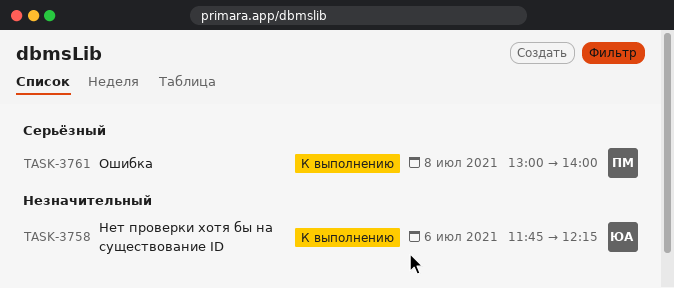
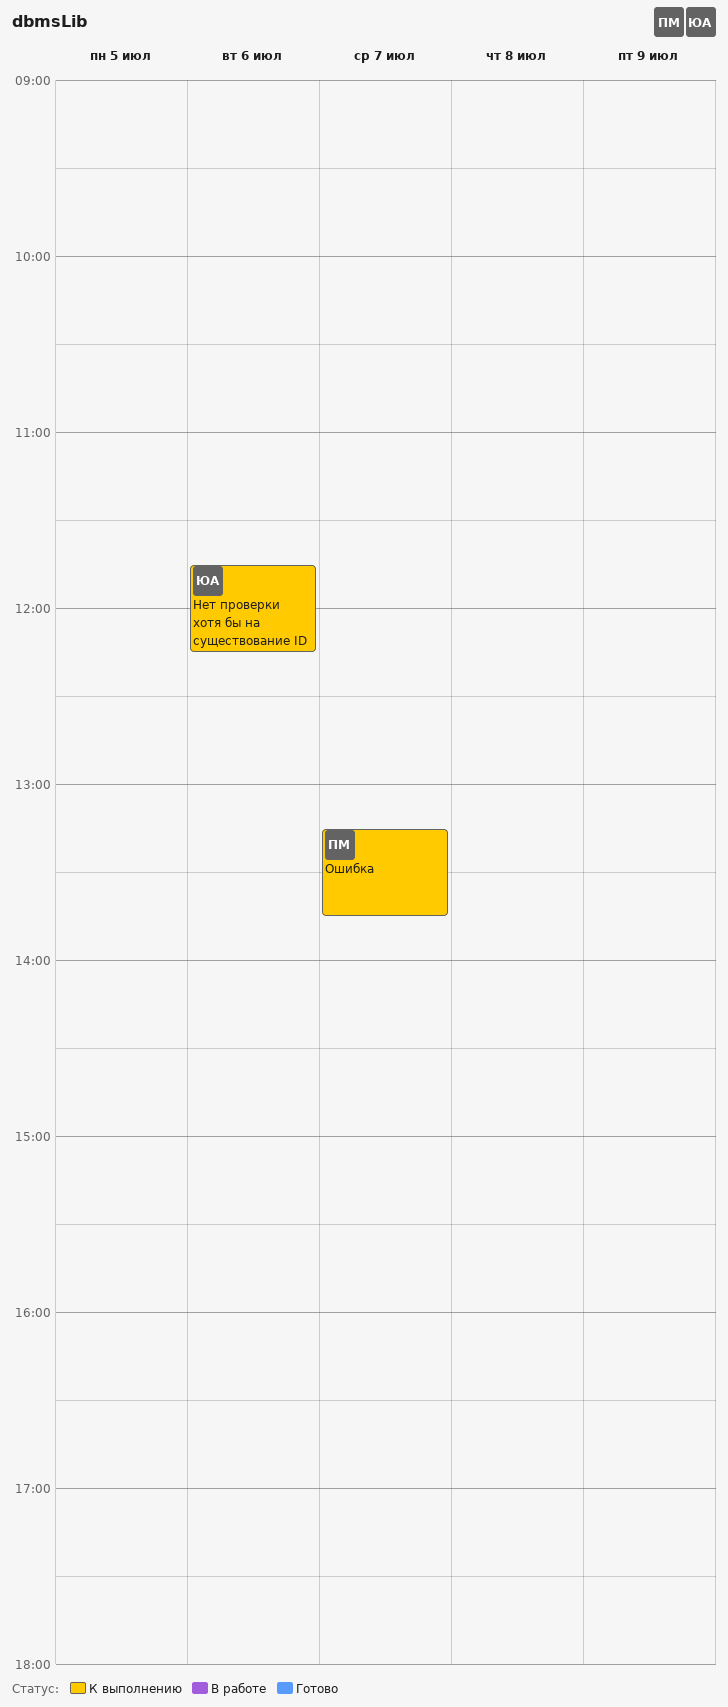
Ошибка, day: Jul 8 -> Jul 7
Ошибка, begins: 13:00 -> 13:15
Ошибка, ends: 14:00 -> 13:45

